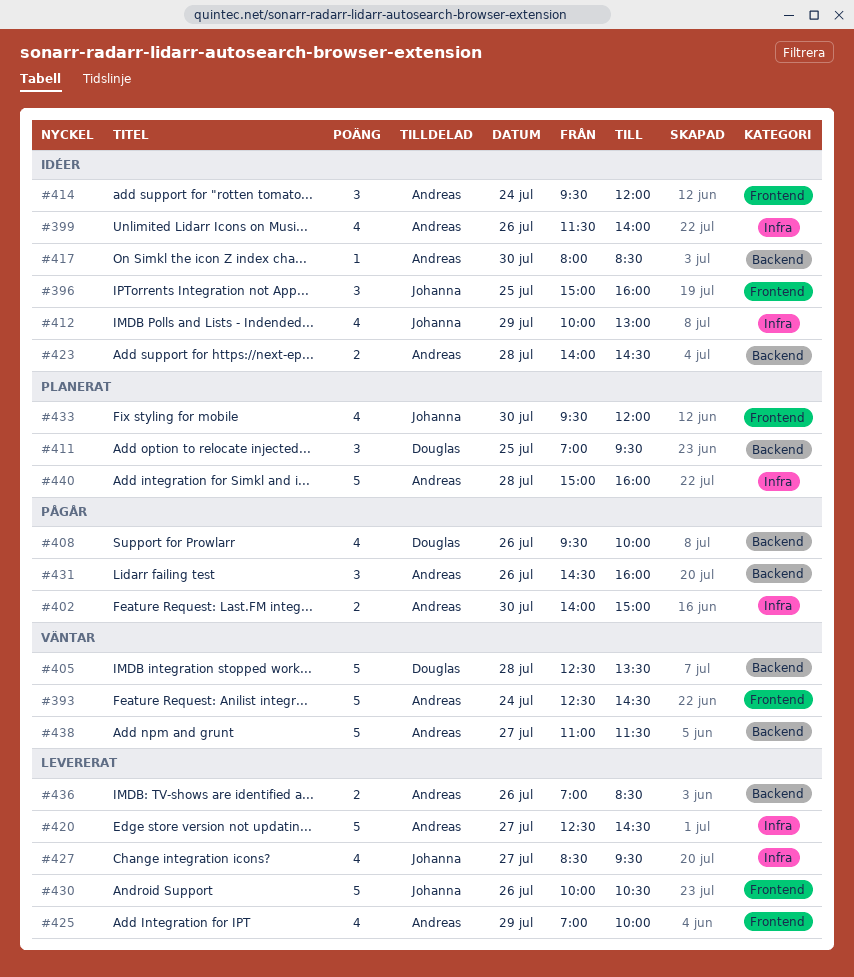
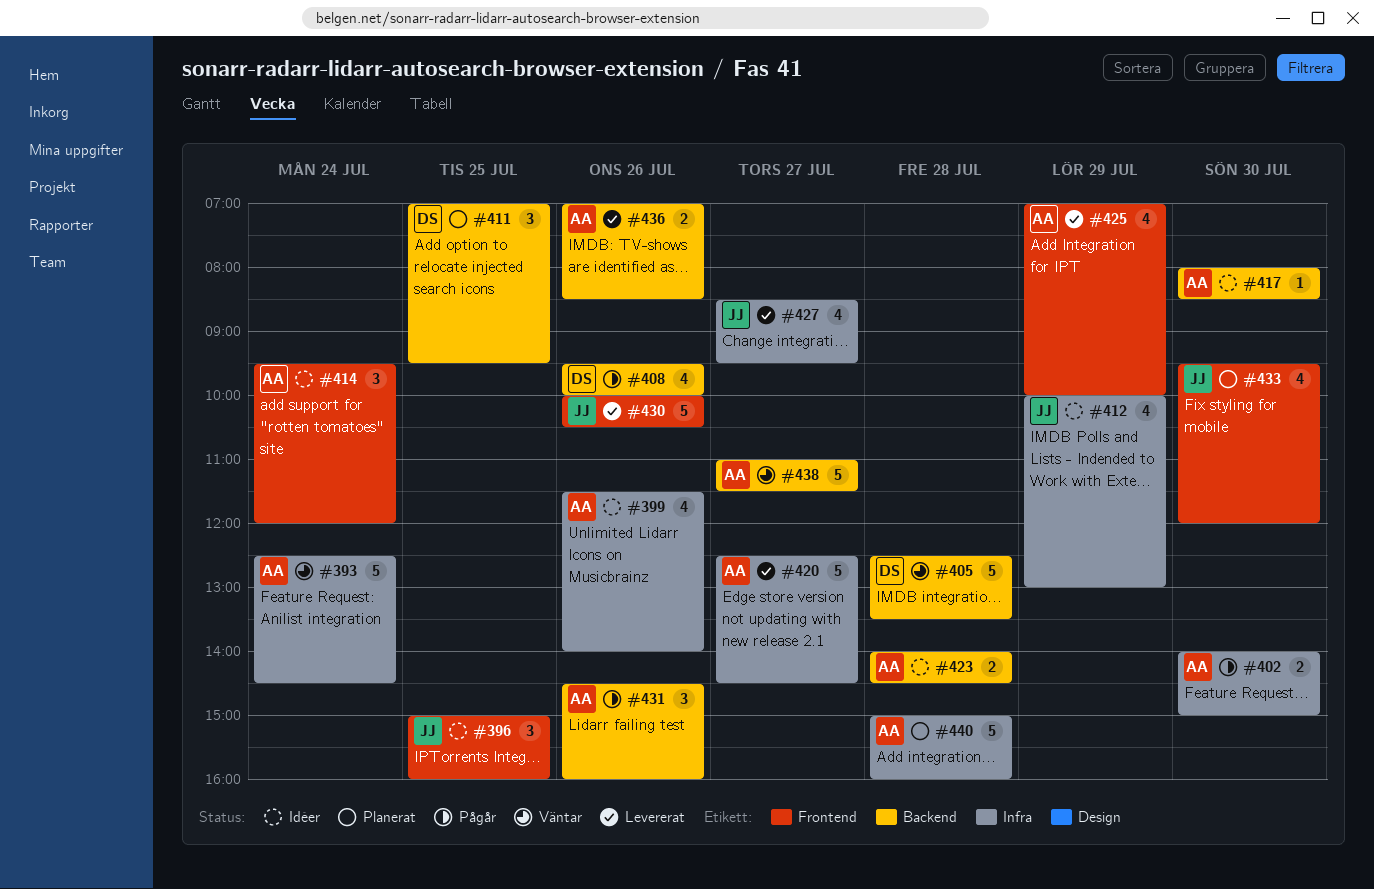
#393, label: Frontend -> Infra

